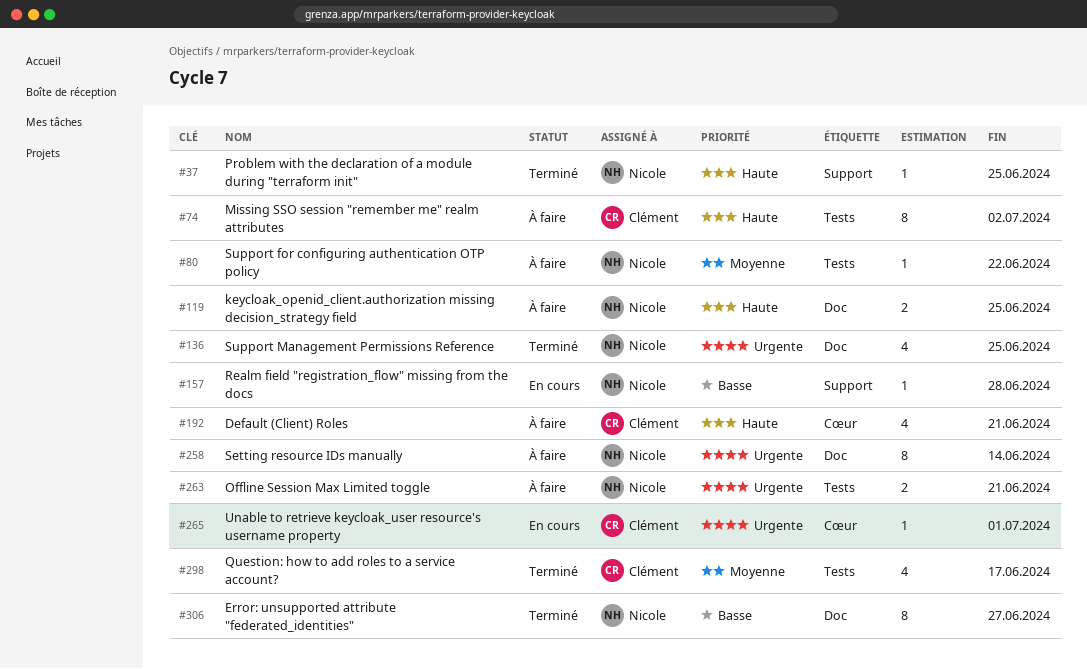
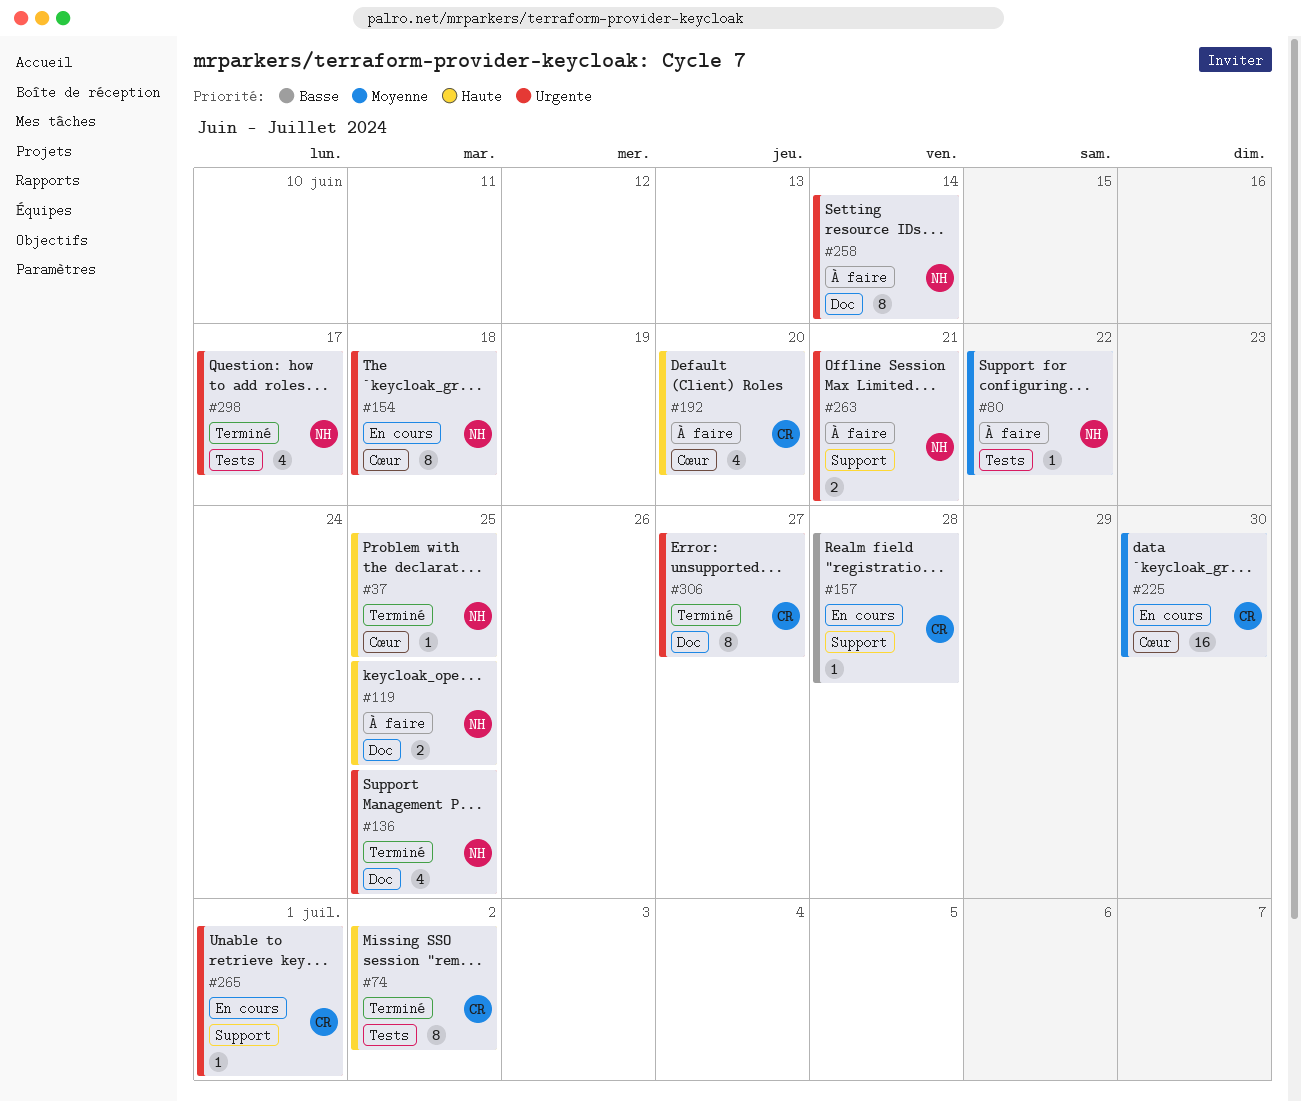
#37, label: Support -> Cœur
#74, status: À faire -> Terminé
#154: none -> present
#157, owner: Nicole -> Clément
#192, due: Jun 21 -> Jun 20
#225: none -> present
#263, label: Tests -> Support
#265, label: Cœur -> Support
#298, owner: Clément -> Nicole
#298, priority: Moyenne -> Urgente
#306, owner: Nicole -> Clément
#306, priority: Basse -> Urgente

